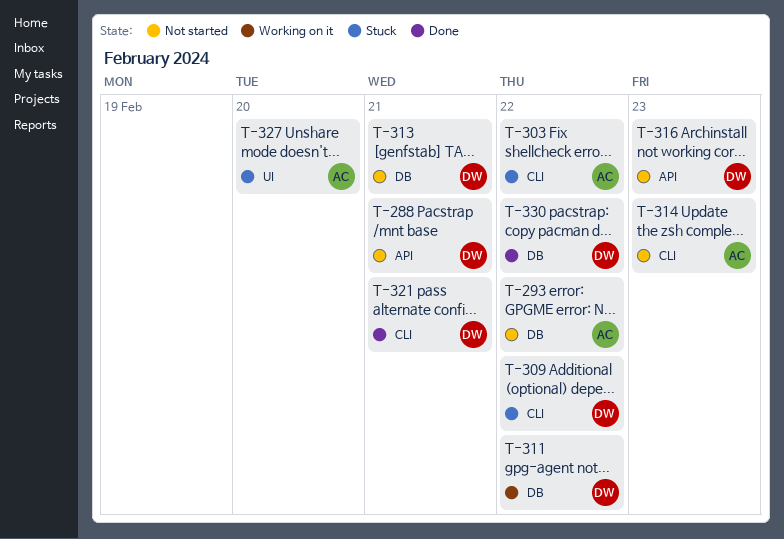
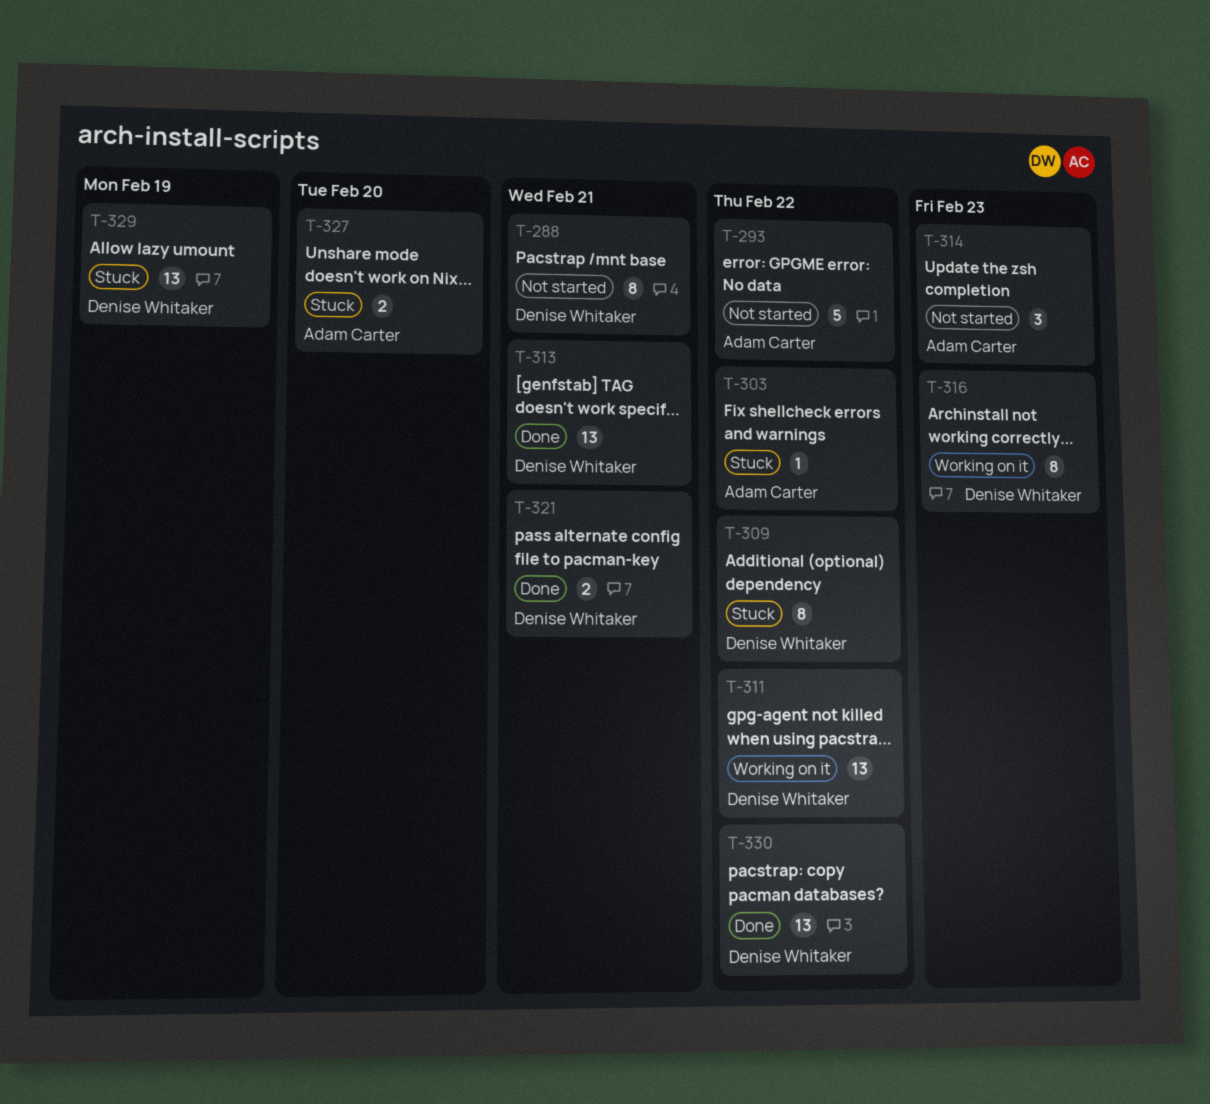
T-313, status: Not started -> Done
T-316, status: Not started -> Working on it
T-329: none -> present

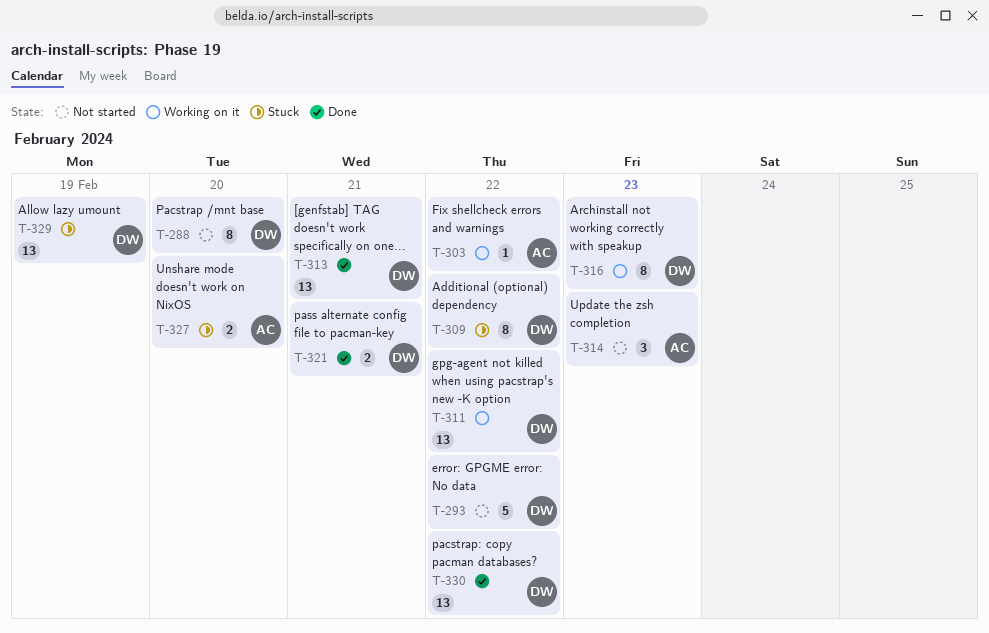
T-288, due: Feb 21 -> Feb 20
T-293, owner: Adam Carter -> Denise Whitaker
T-303, status: Stuck -> Working on it

